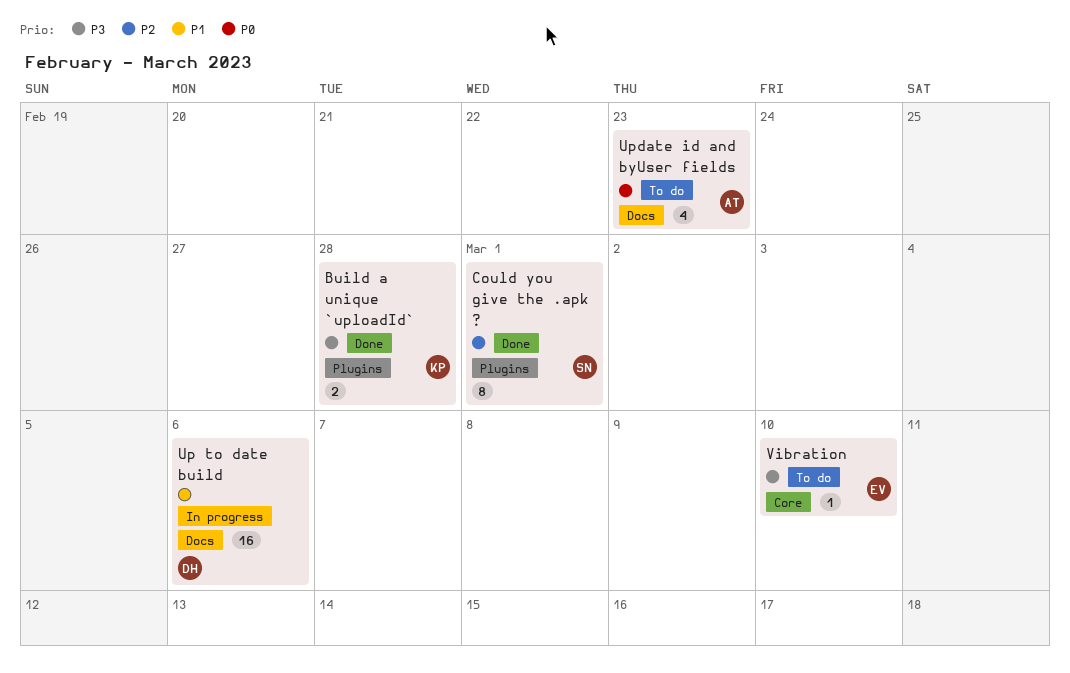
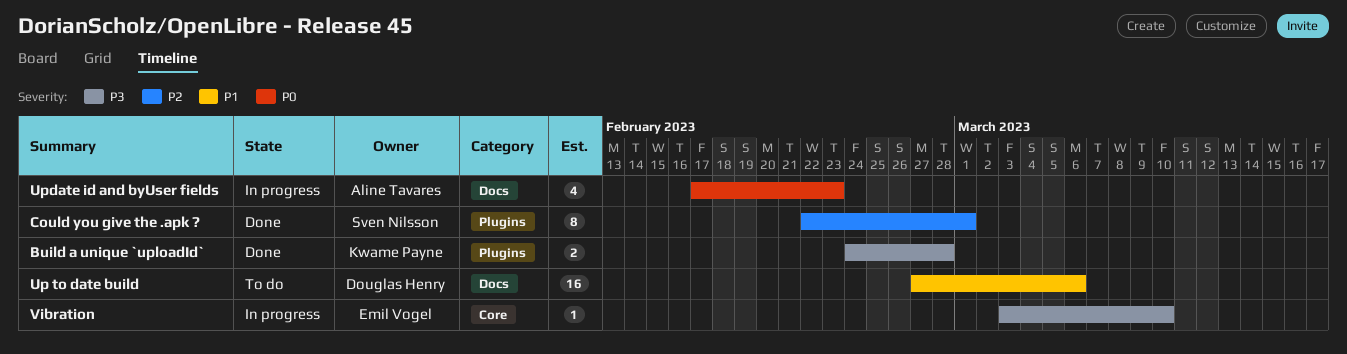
Up to date build, status: In progress -> To do
Update id and byUser fields, status: To do -> In progress
Vibration, status: To do -> In progress

